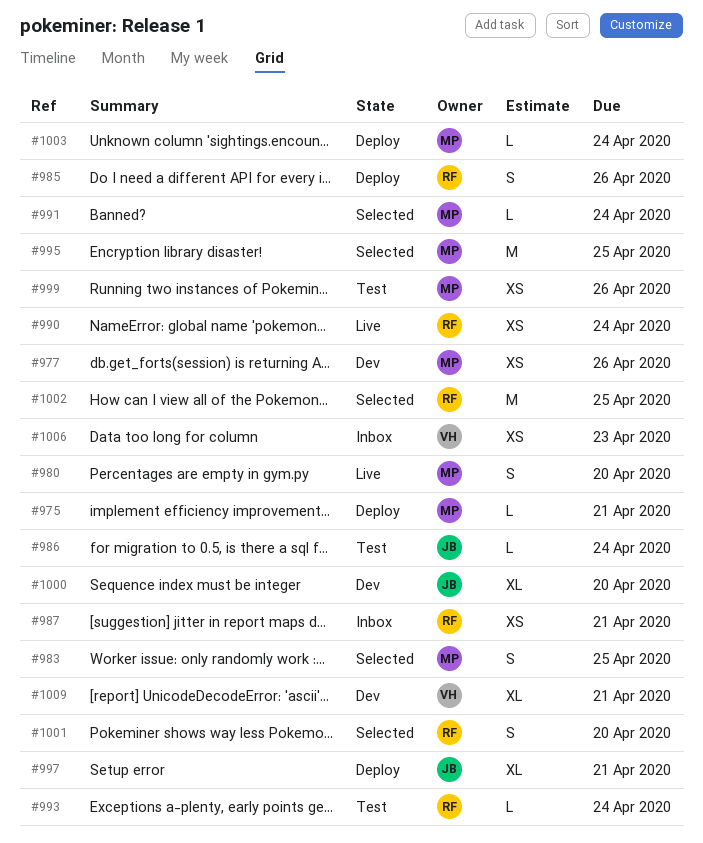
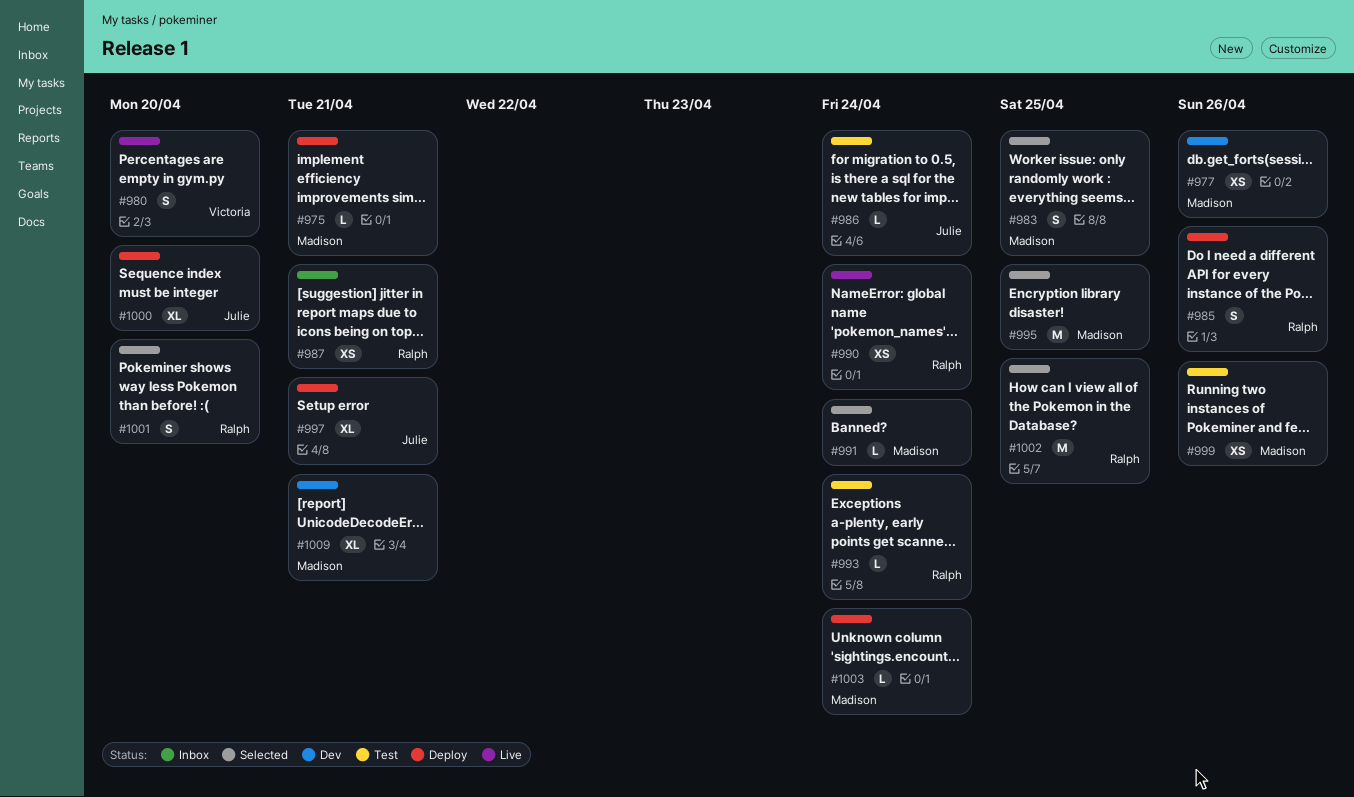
#980, owner: Madison -> Victoria
#1000, status: Dev -> Deploy
#1006: present -> none
#1009, owner: Victoria -> Madison

